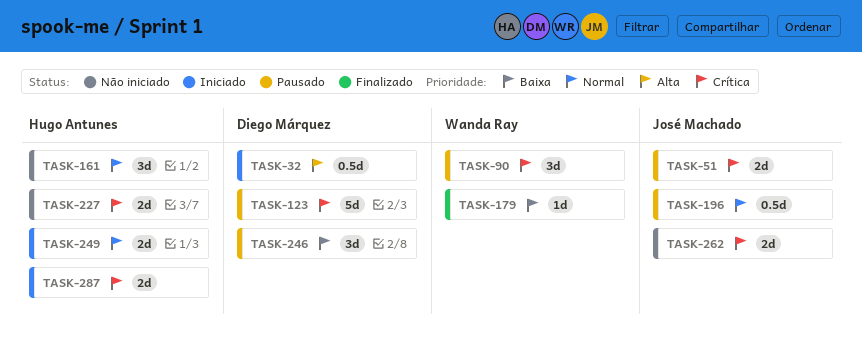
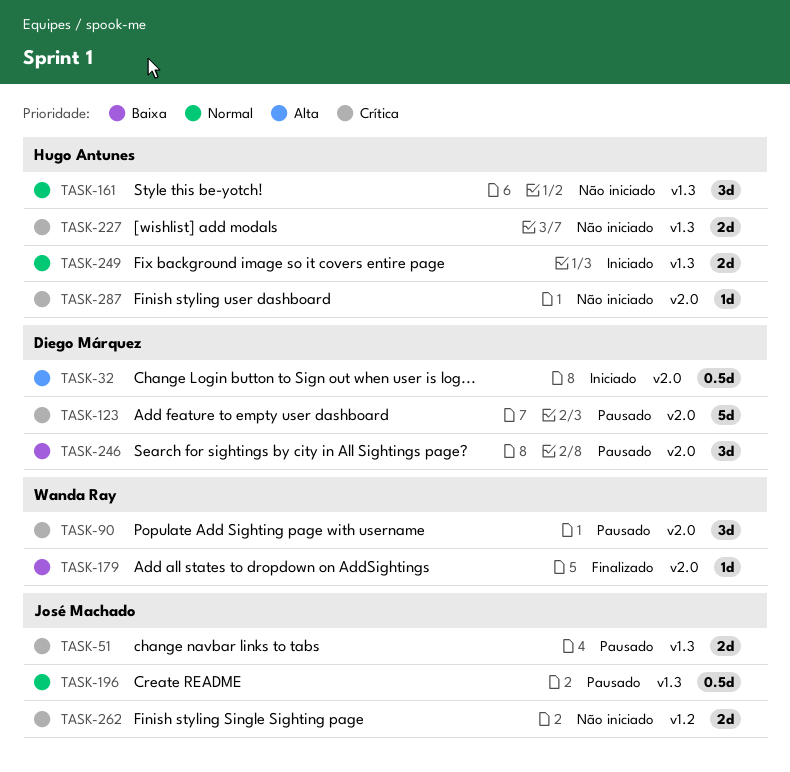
TASK-287, status: Iniciado -> Não iniciado
TASK-287, estimate: 2d -> 1d

